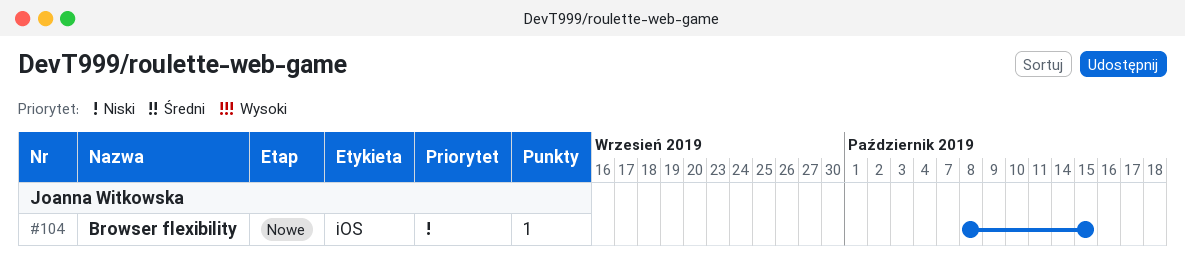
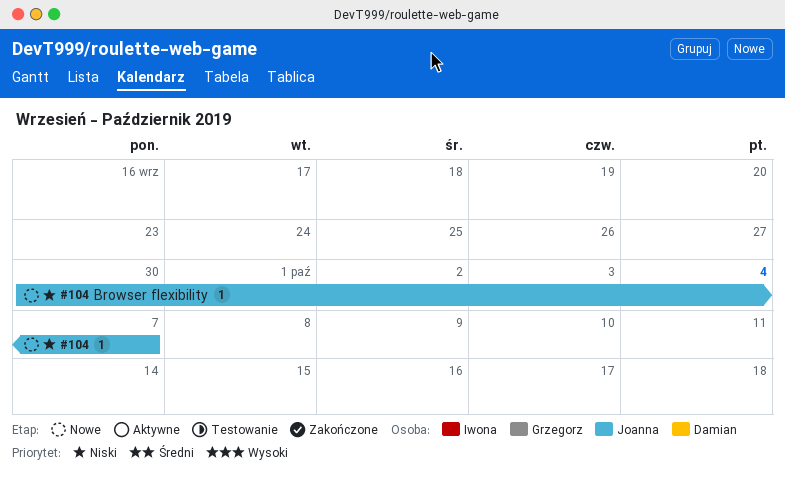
#104, start: Oct 8 -> Sep 30
#104, due: Oct 15 -> Oct 7

